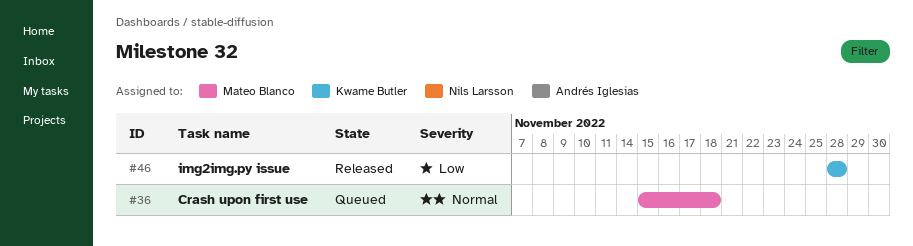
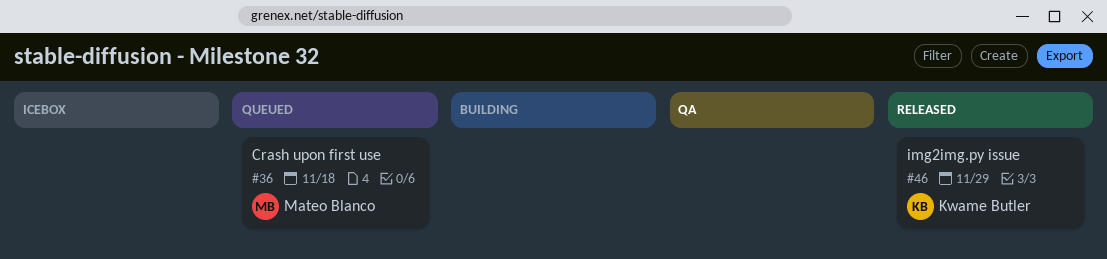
#46, due: Nov 28 -> Nov 29

